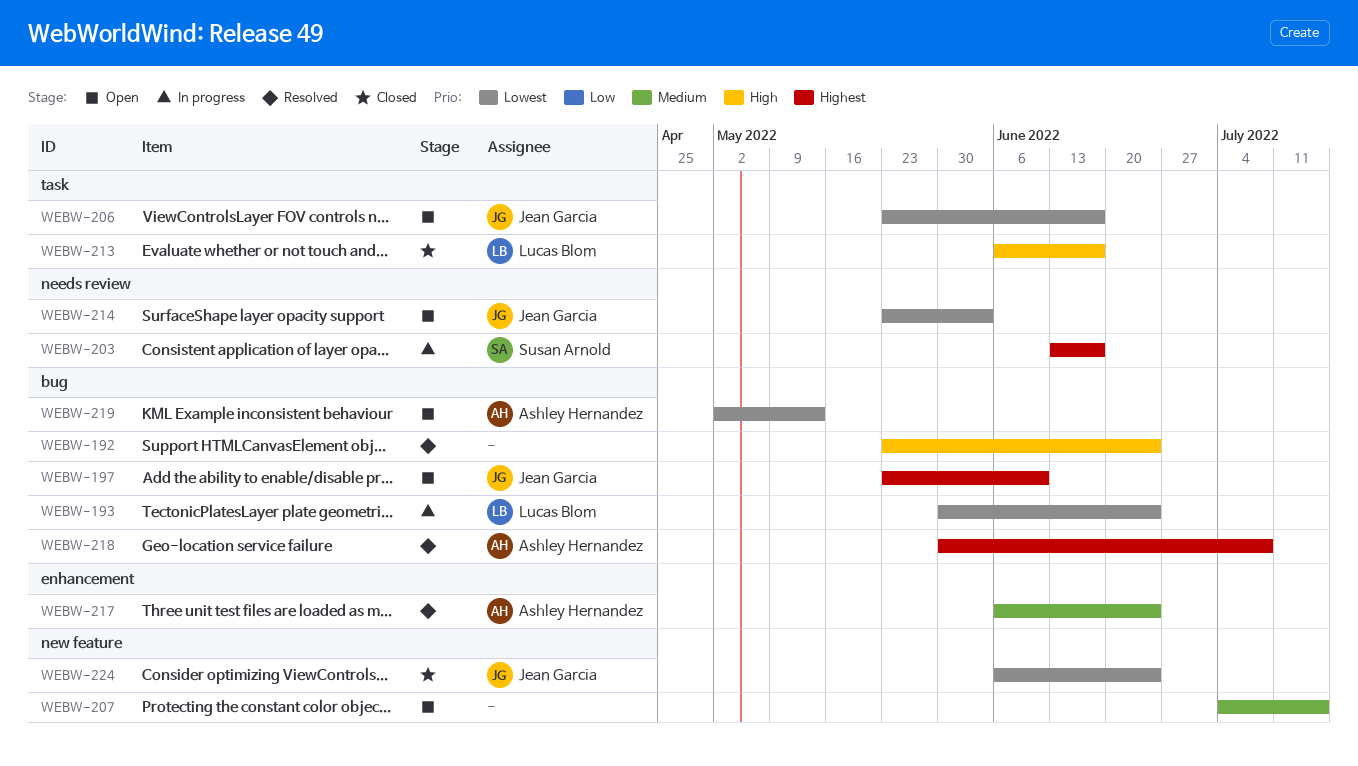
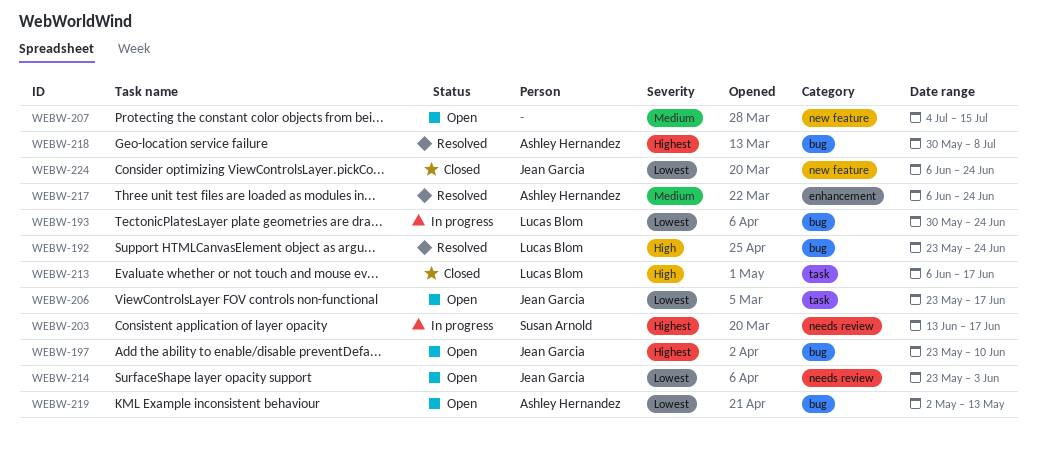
WEBW-192, owner: none -> Lucas Blom

